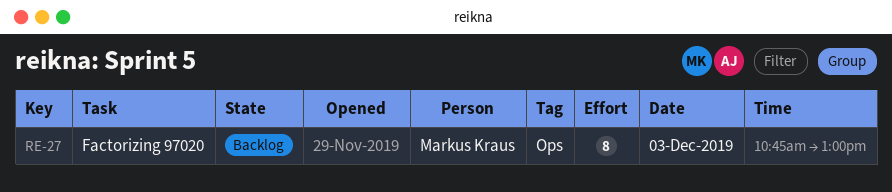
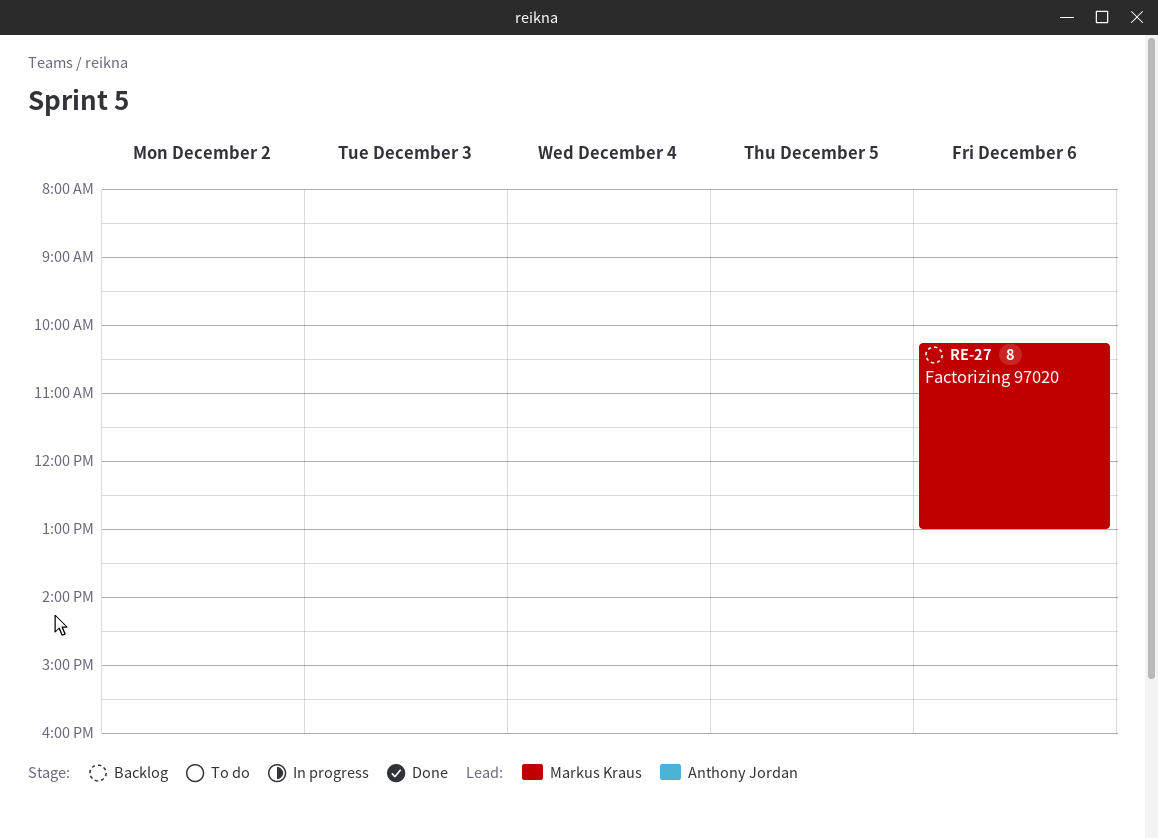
RE-27, day: Dec 3 -> Dec 6
RE-27, begins: 10:45 -> 10:15

